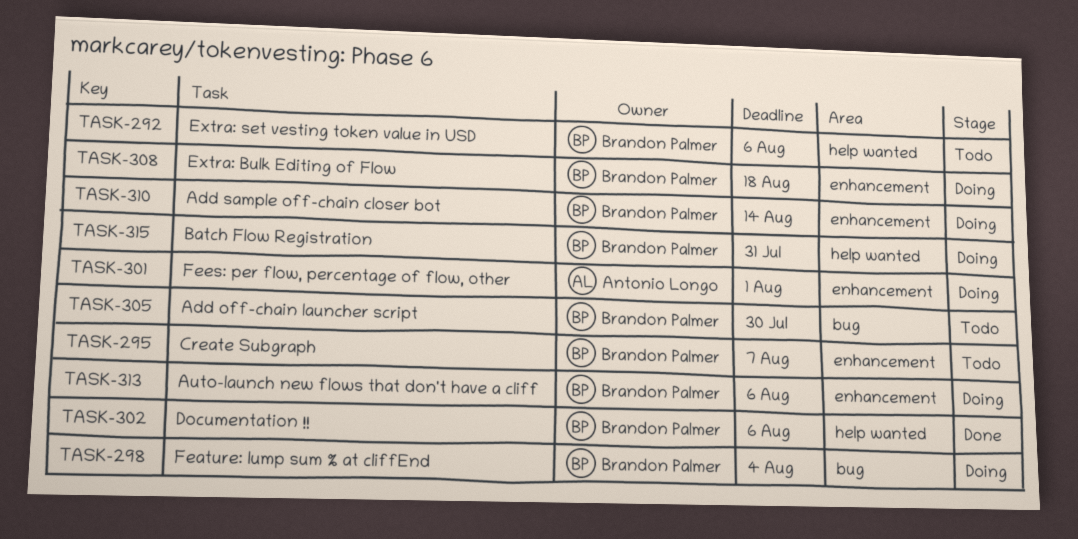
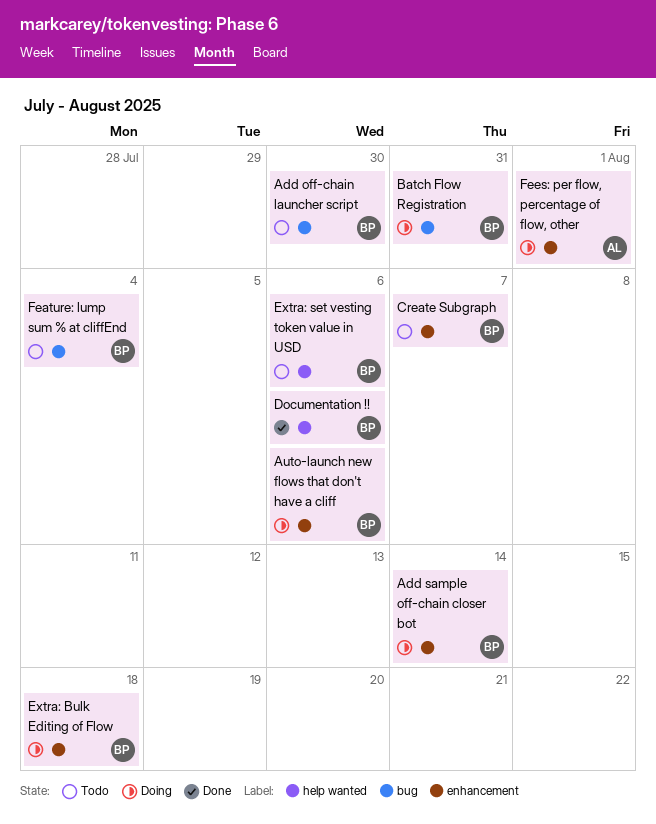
Batch Flow Registration, label: help wanted -> bug
Feature: lump sum % at cliffEnd, status: Doing -> Todo

